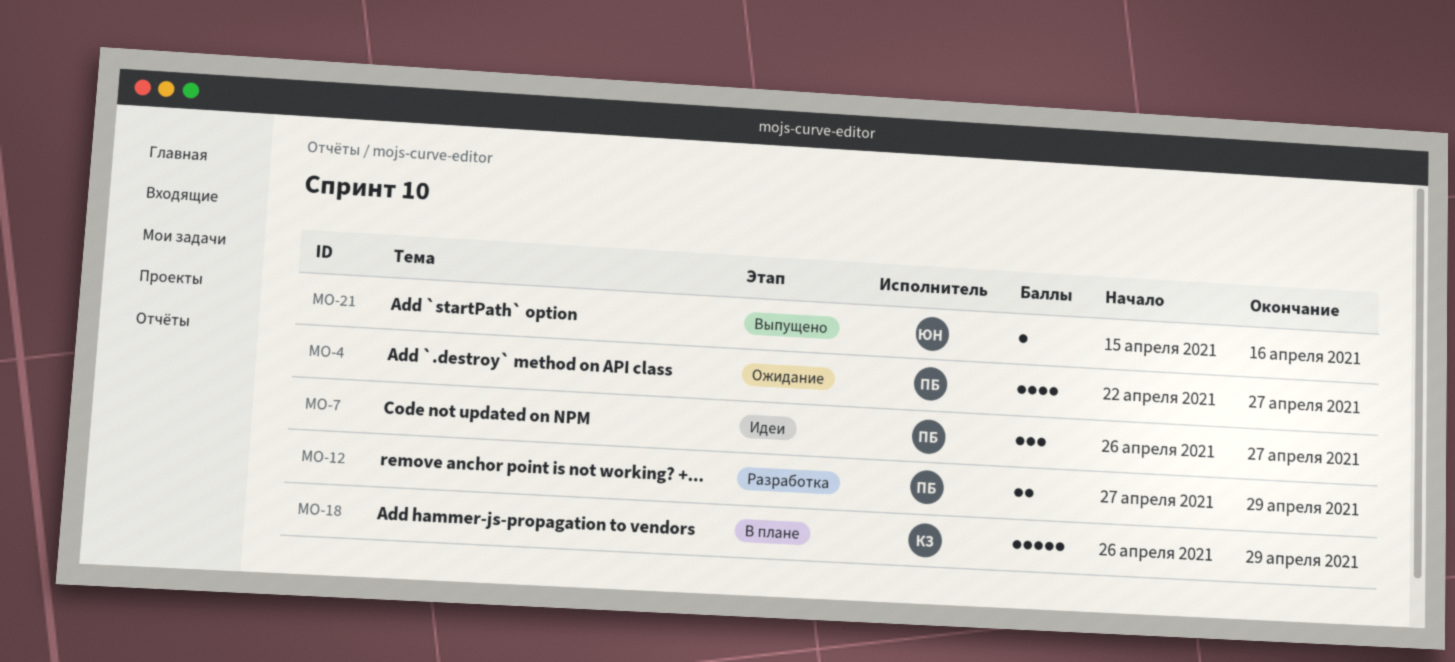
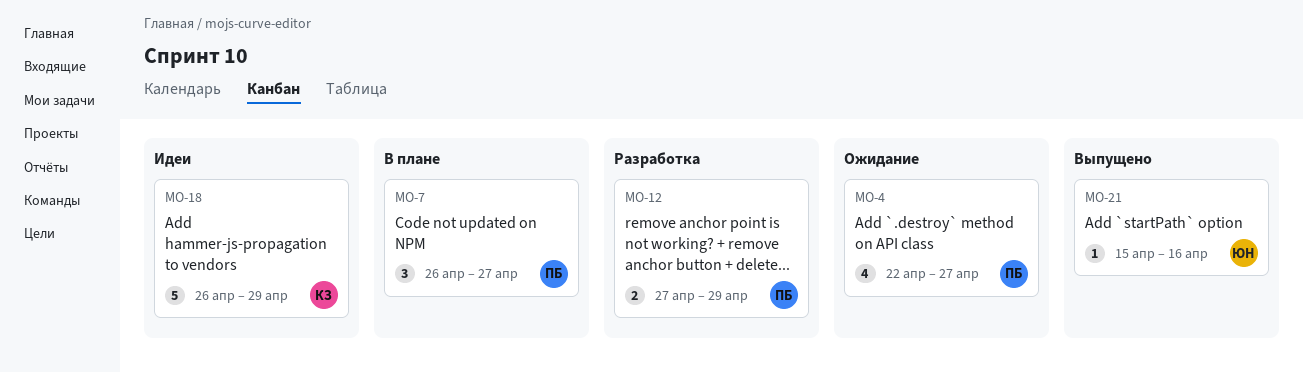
MO-7, status: Идеи -> В плане
MO-18, status: В плане -> Идеи

